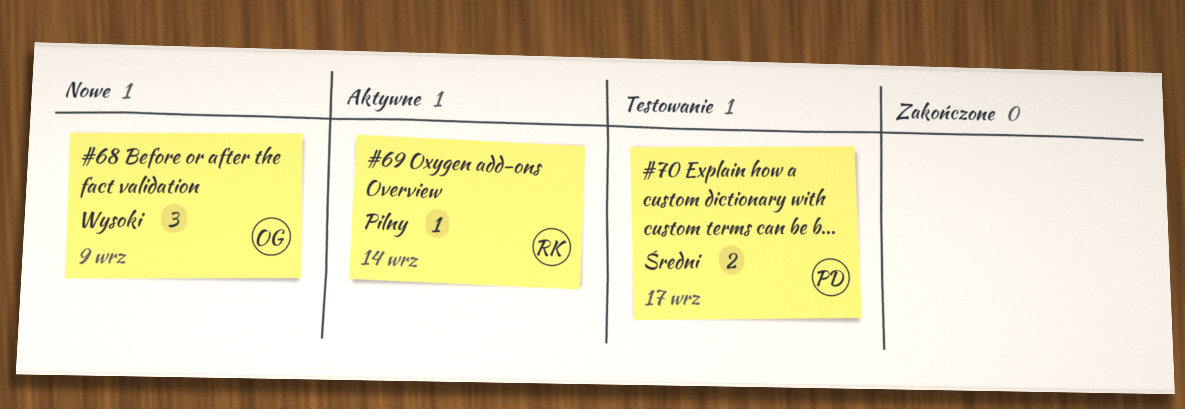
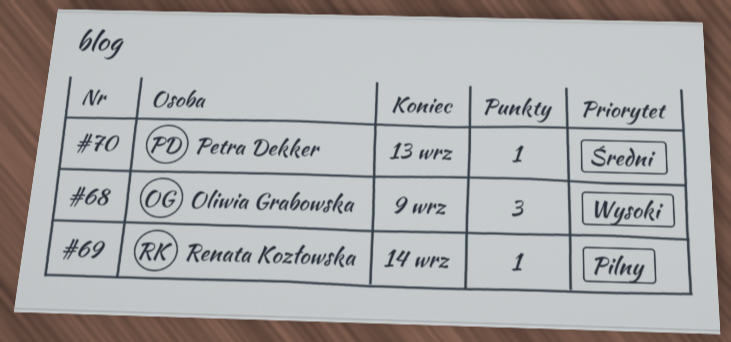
#70, estimate: 2 -> 1
#70, due: Sep 17 -> Sep 13

